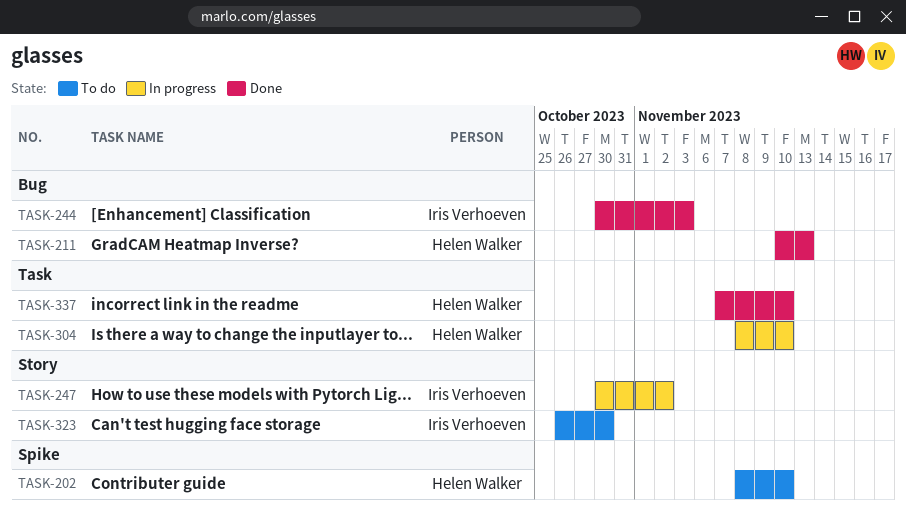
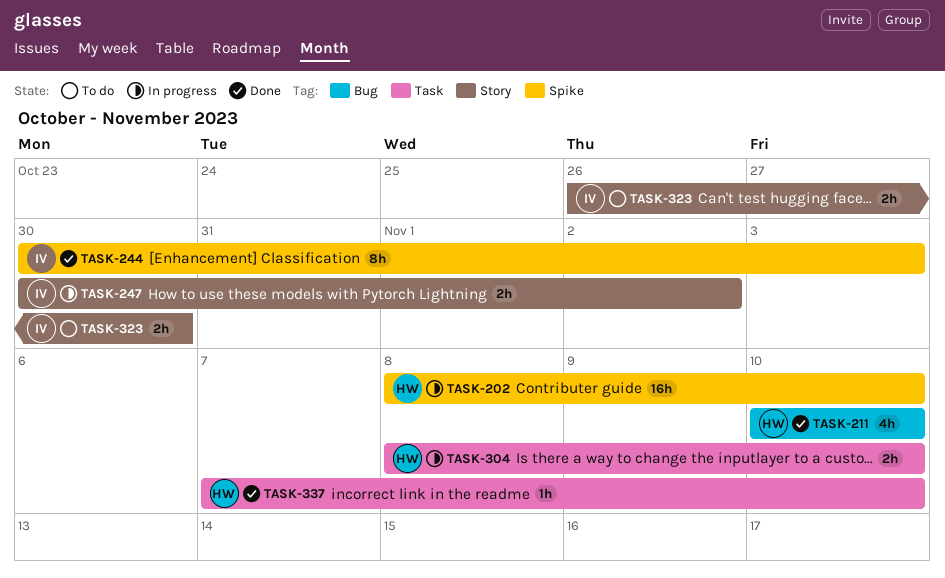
TASK-202, status: To do -> In progress
TASK-211, due: Nov 13 -> Nov 10
TASK-244, label: Bug -> Spike

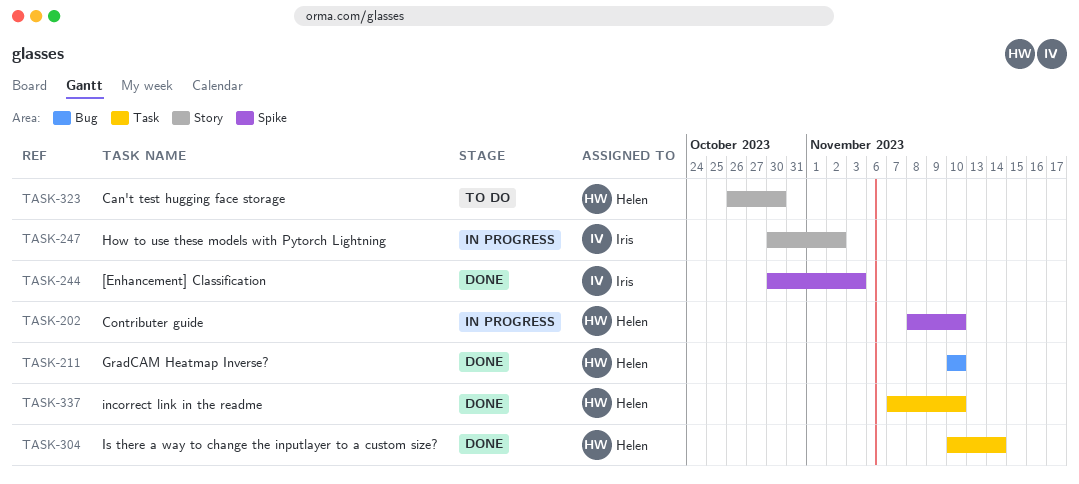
TASK-304, status: In progress -> Done
TASK-304, start: Nov 8 -> Nov 10
TASK-304, due: Nov 10 -> Nov 14
TASK-323, owner: Iris -> Helen

